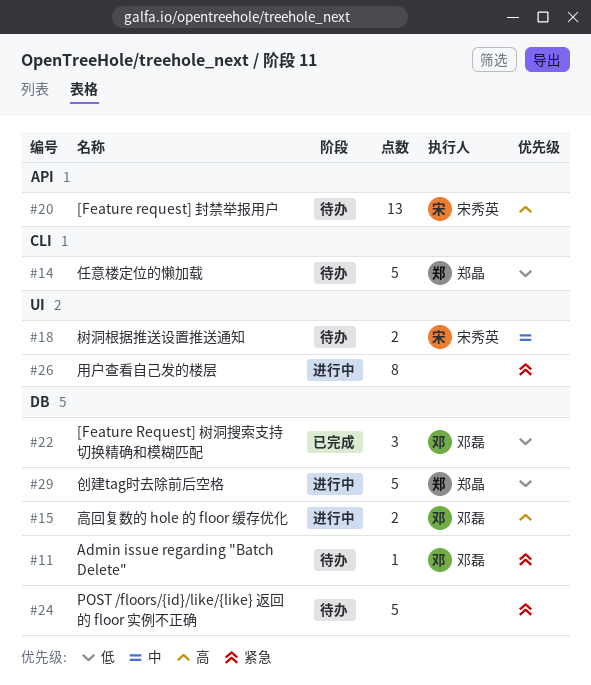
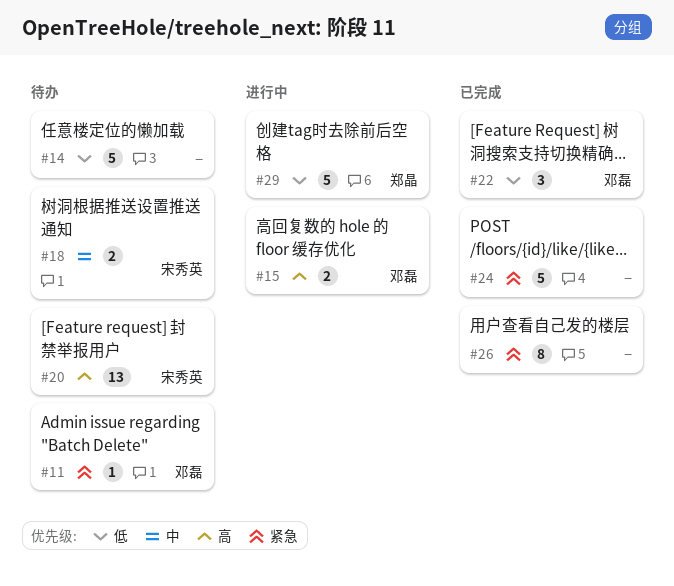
#14, owner: 郑晶 -> none
#24, status: 待办 -> 已完成
#26, status: 进行中 -> 已完成

